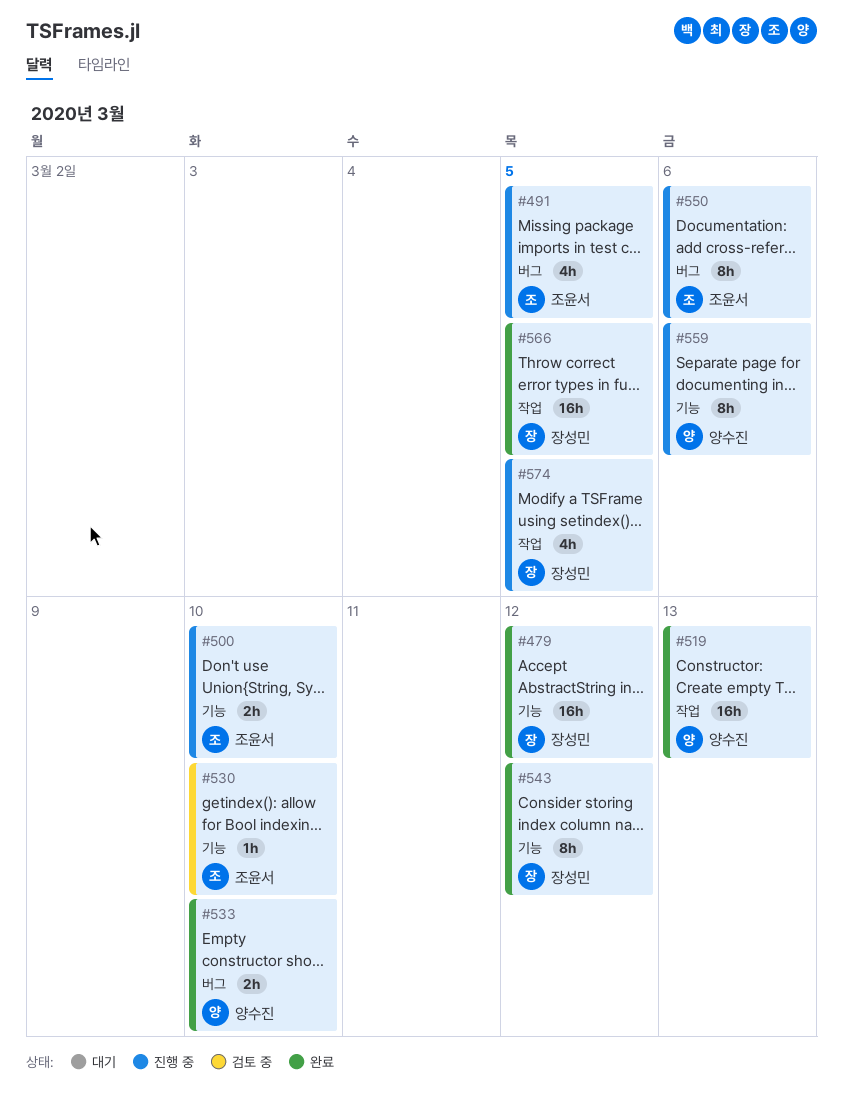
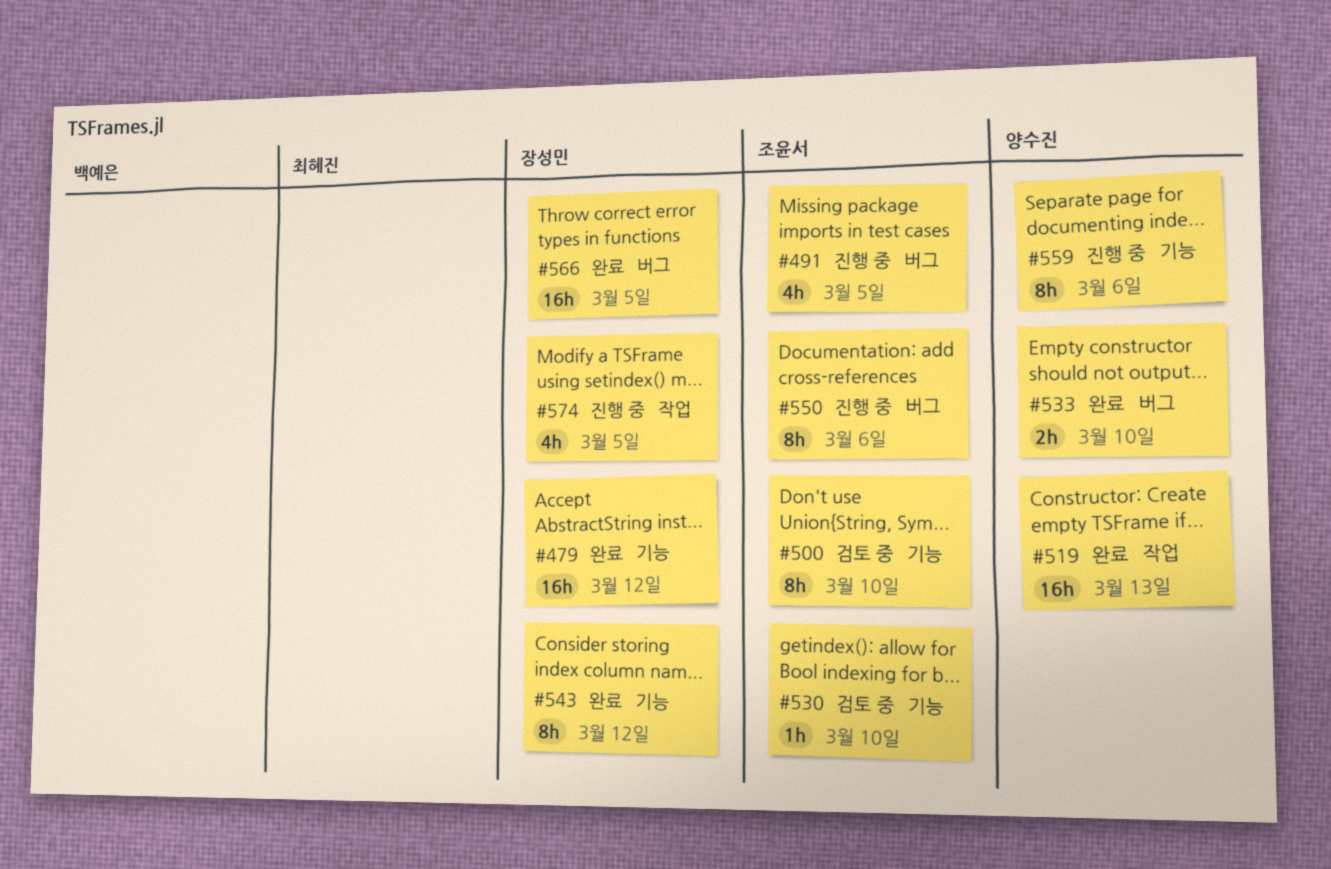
#500, status: 진행 중 -> 검토 중
#500, estimate: 2h -> 8h
#566, label: 작업 -> 버그

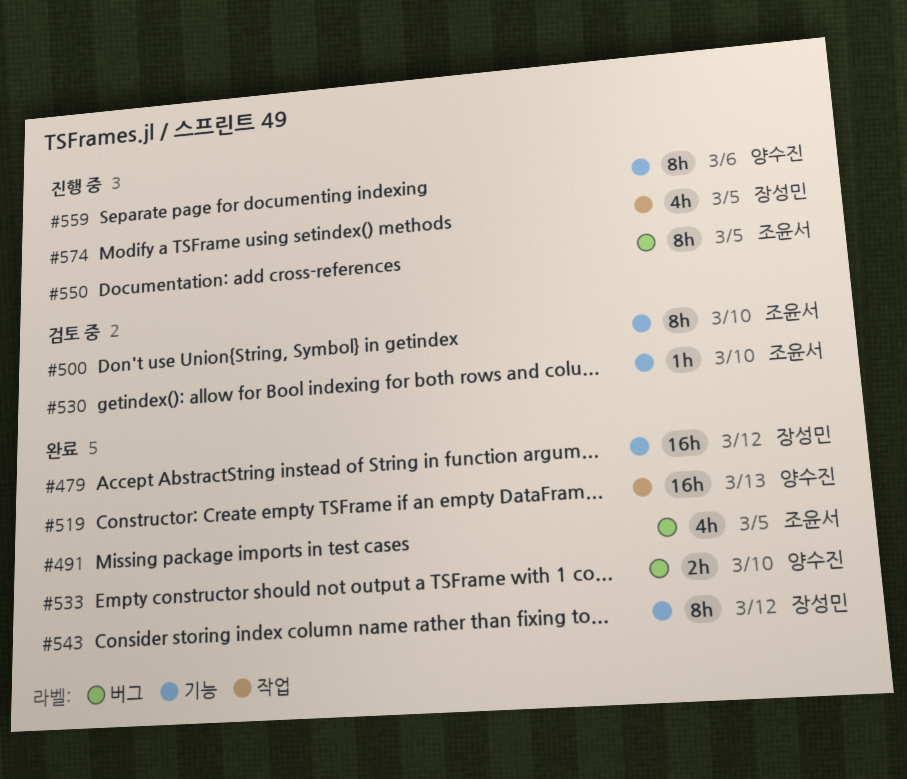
#491, status: 진행 중 -> 완료
#550, due: Mar 6 -> Mar 5
#566: present -> none

